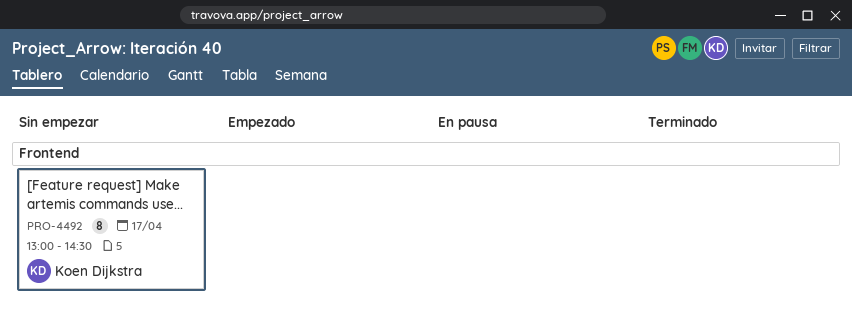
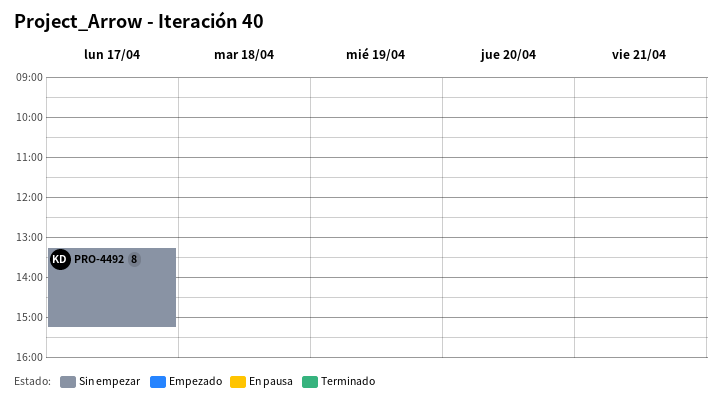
PRO-4492, begins: 13:00 -> 13:15
PRO-4492, ends: 14:30 -> 15:15

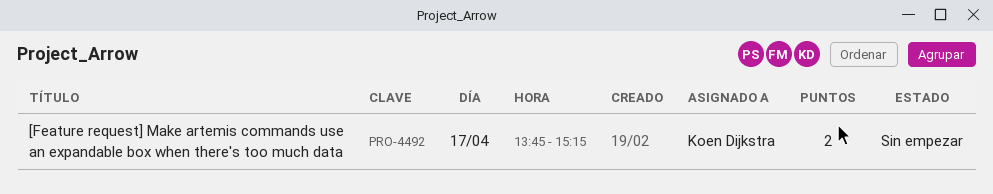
PRO-4492, estimate: 8 -> 2
PRO-4492, begins: 13:15 -> 13:45

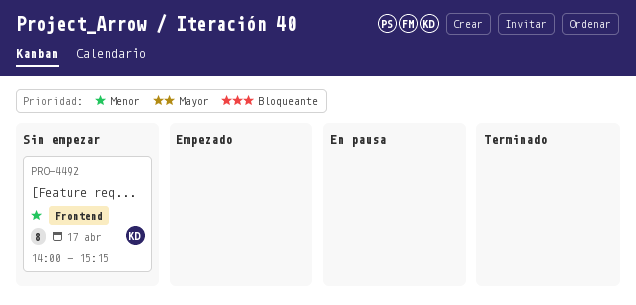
PRO-4492, estimate: 2 -> 8
PRO-4492, begins: 13:45 -> 14:00

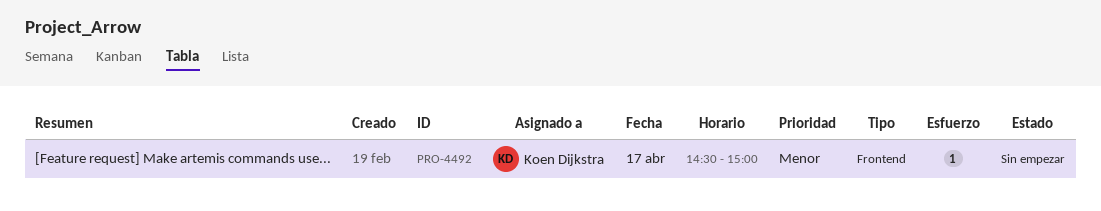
PRO-4492, estimate: 8 -> 1
PRO-4492, begins: 14:00 -> 14:30
PRO-4492, ends: 15:15 -> 15:00

